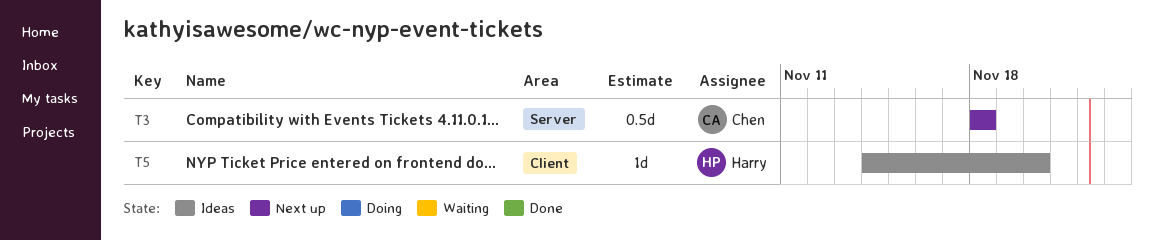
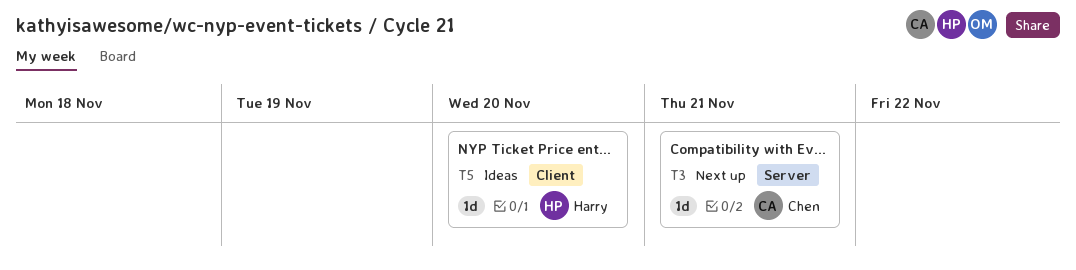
T3, estimate: 0.5d -> 1d
T3, due: Nov 18 -> Nov 21

